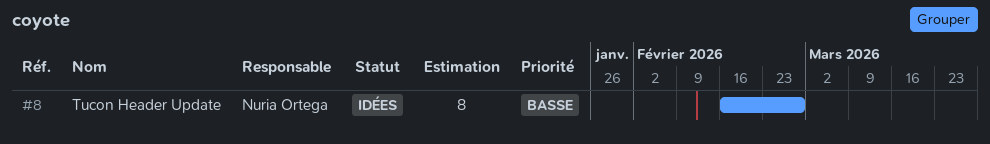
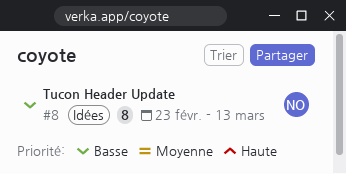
#8, start: Feb 16 -> Feb 23
#8, due: Feb 27 -> Mar 13

